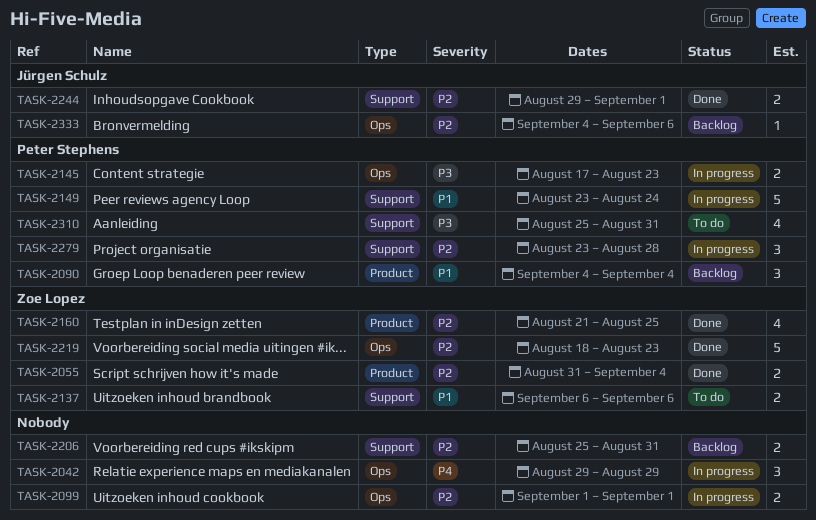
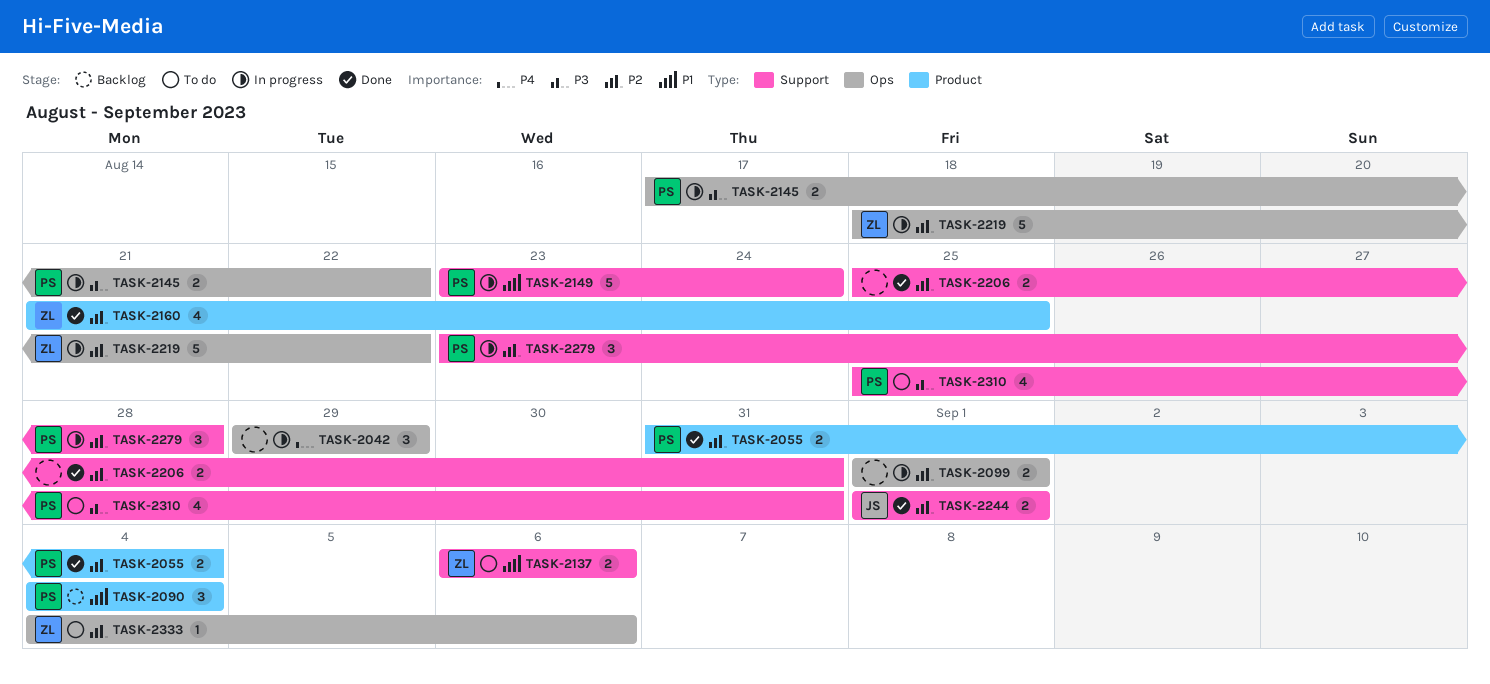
TASK-2055, owner: Zoe Lopez -> Peter Stephens
TASK-2145, due: Aug 23 -> Aug 22
TASK-2206, status: Backlog -> Done
TASK-2219, status: Done -> In progress
TASK-2219, due: Aug 23 -> Aug 22
TASK-2244, start: Aug 29 -> Sep 1
TASK-2333, status: Backlog -> To do
TASK-2333, owner: Jürgen Schulz -> Zoe Lopez

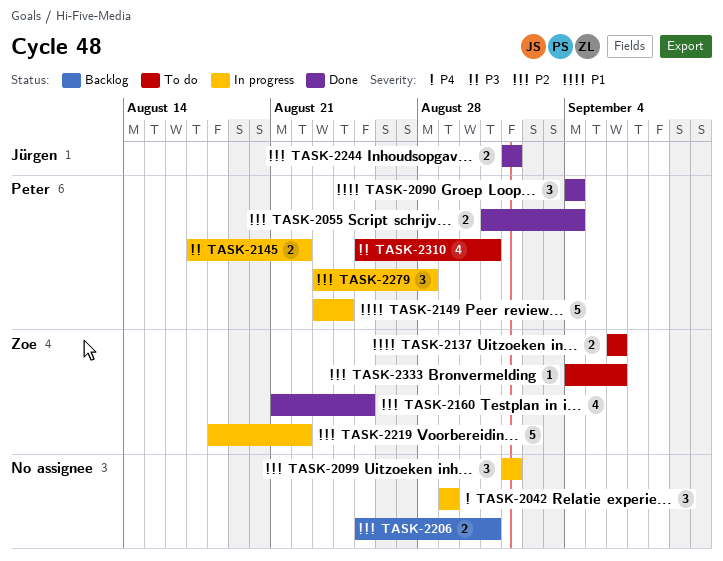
TASK-2090, status: Backlog -> Done
TASK-2099, estimate: 2 -> 3
TASK-2206, status: Done -> Backlog

